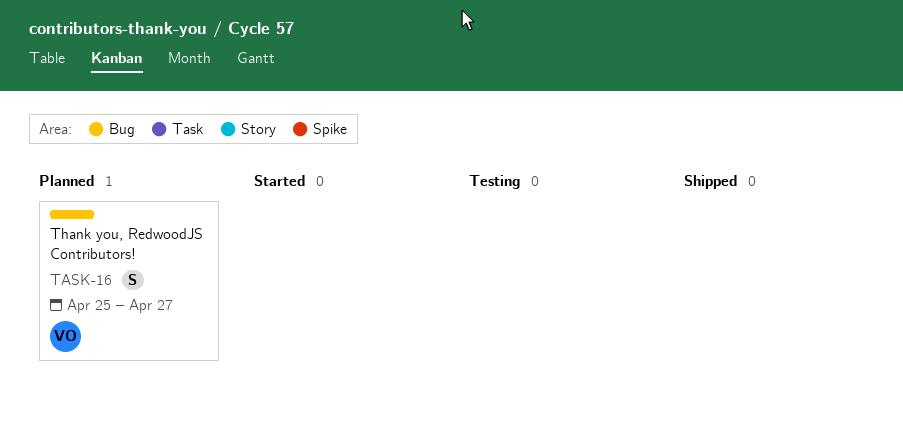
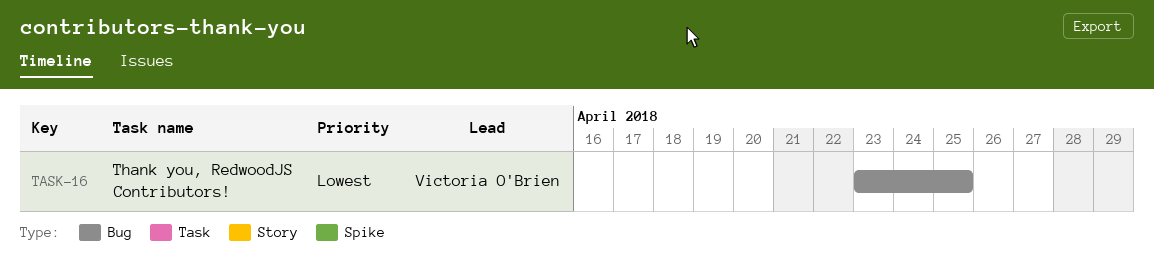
TASK-16, start: Apr 25 -> Apr 23
TASK-16, due: Apr 27 -> Apr 25

